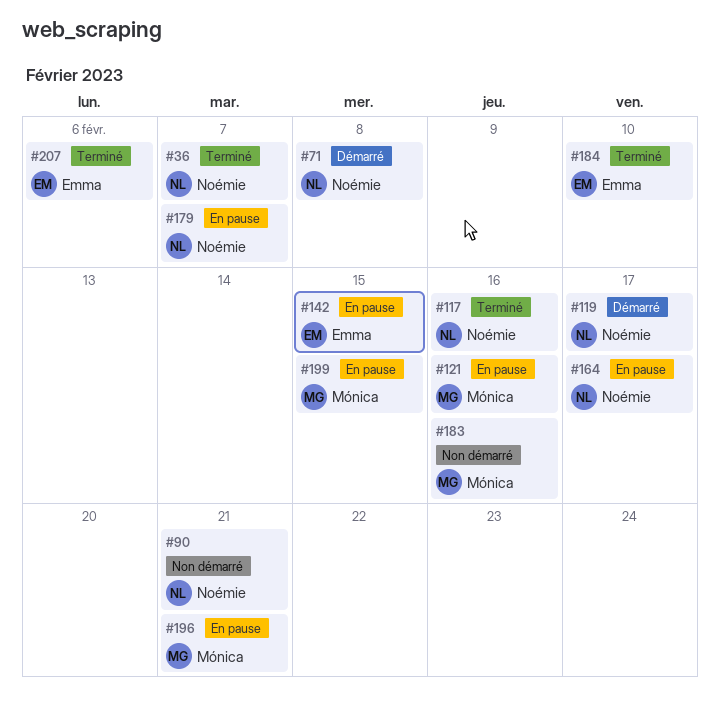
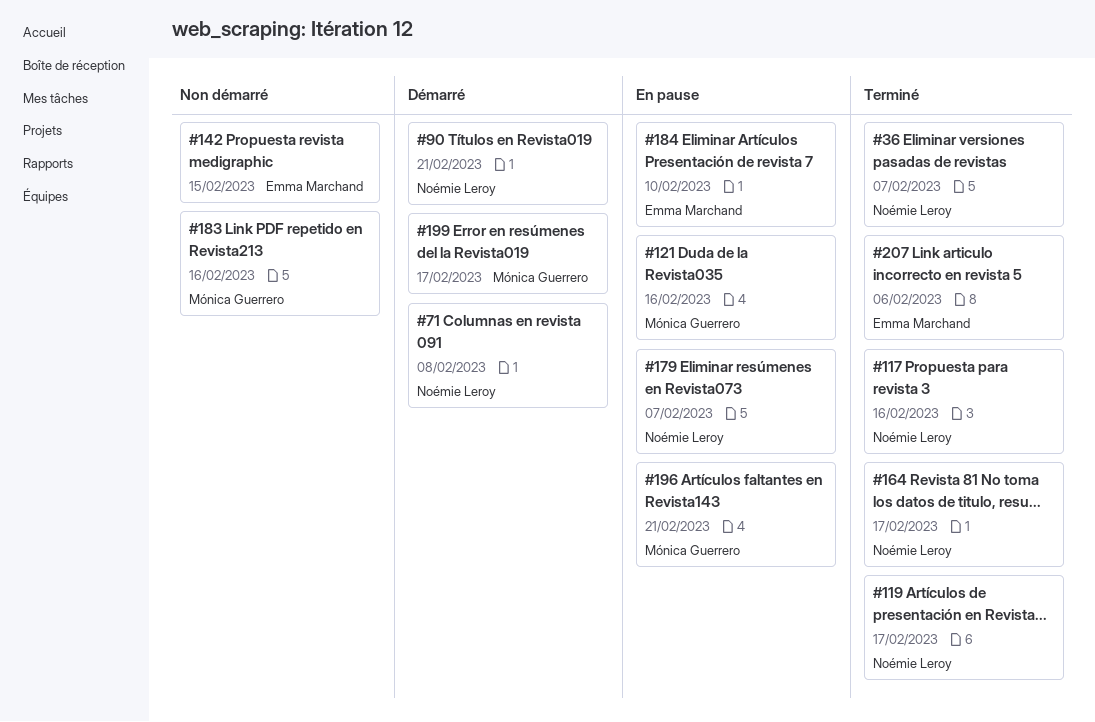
#90, status: Non démarré -> Démarré
#119, status: Démarré -> Terminé
#142, status: En pause -> Non démarré
#164, status: En pause -> Terminé
#184, status: Terminé -> En pause
#199, status: En pause -> Démarré
#199, due: Feb 15 -> Feb 17

